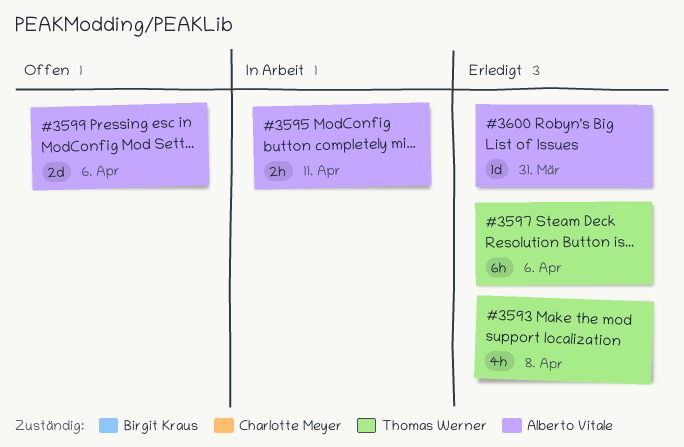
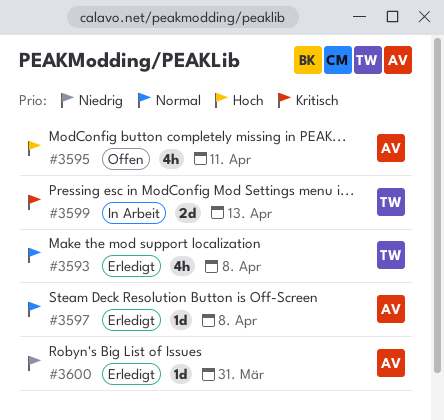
#3595, status: In Arbeit -> Offen
#3595, estimate: 2h -> 4h
#3597, owner: Thomas Werner -> Alberto Vitale
#3597, estimate: 6h -> 1d
#3597, due: Apr 6 -> Apr 8
#3599, status: Offen -> In Arbeit
#3599, owner: Alberto Vitale -> Thomas Werner
#3599, due: Apr 6 -> Apr 13

